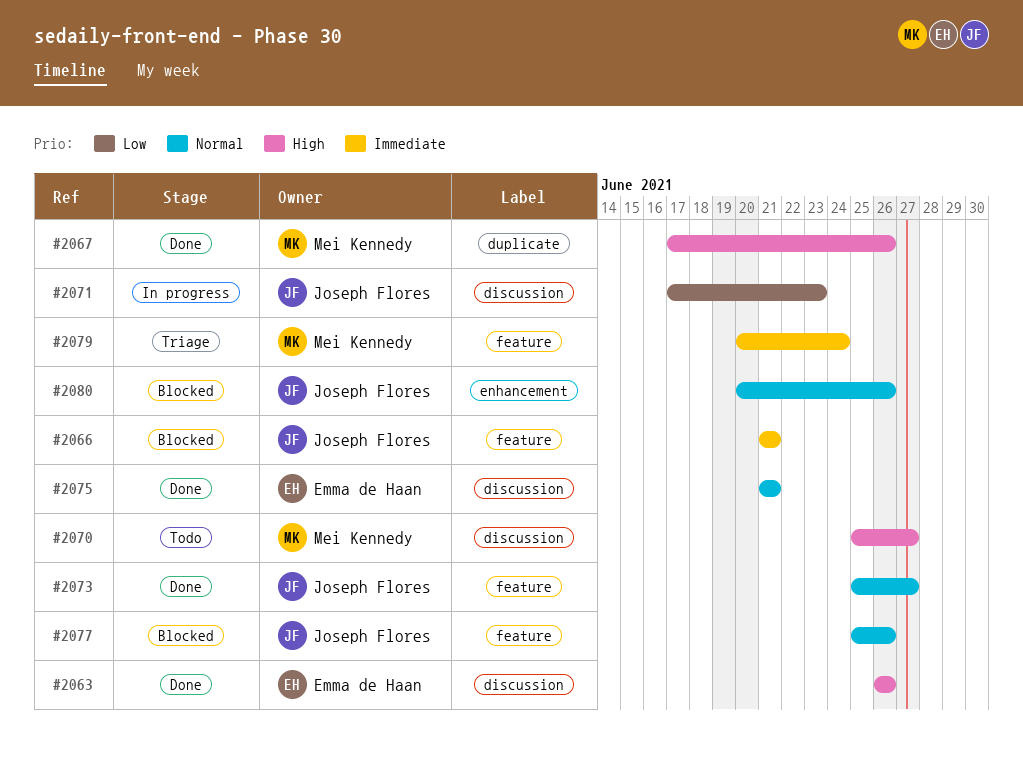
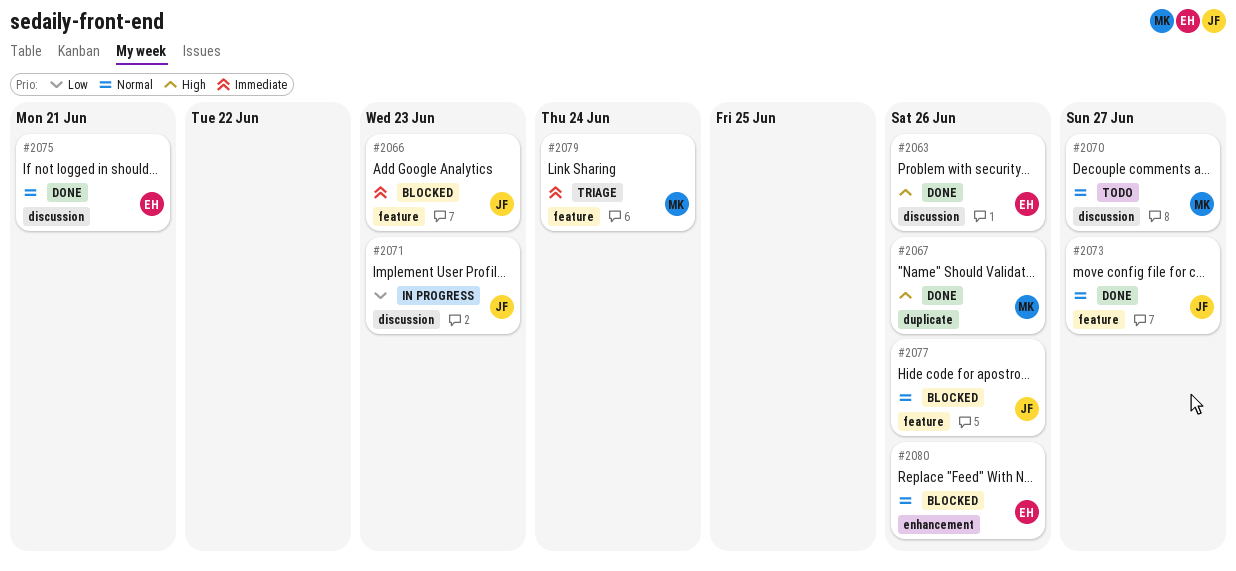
#2066, due: Jun 21 -> Jun 23
#2070, priority: High -> Normal
#2080, owner: Joseph Flores -> Emma de Haan

